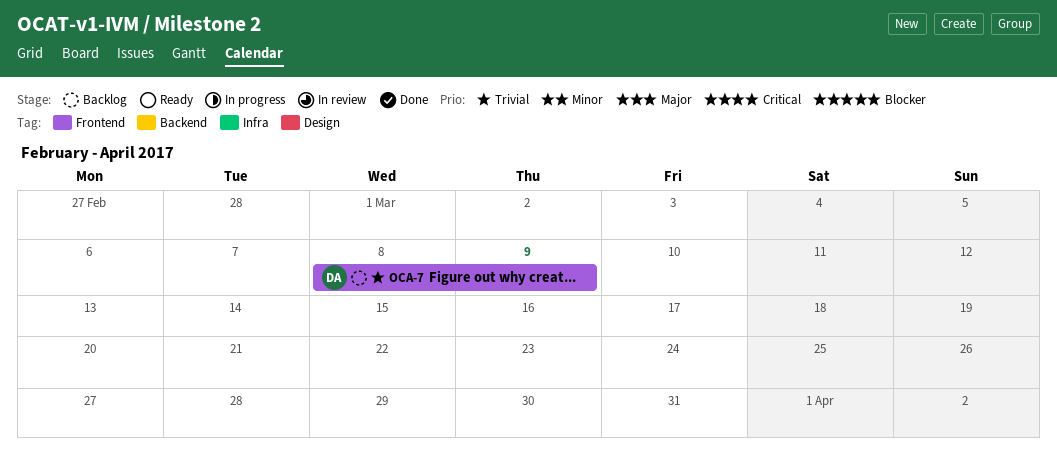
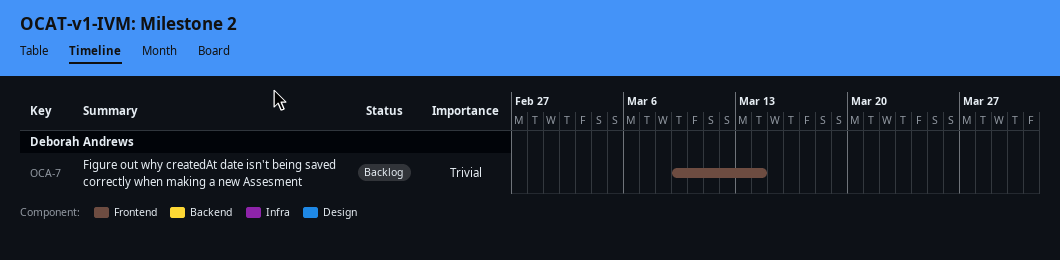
OCA-7, start: Mar 8 -> Mar 9
OCA-7, due: Mar 9 -> Mar 14

